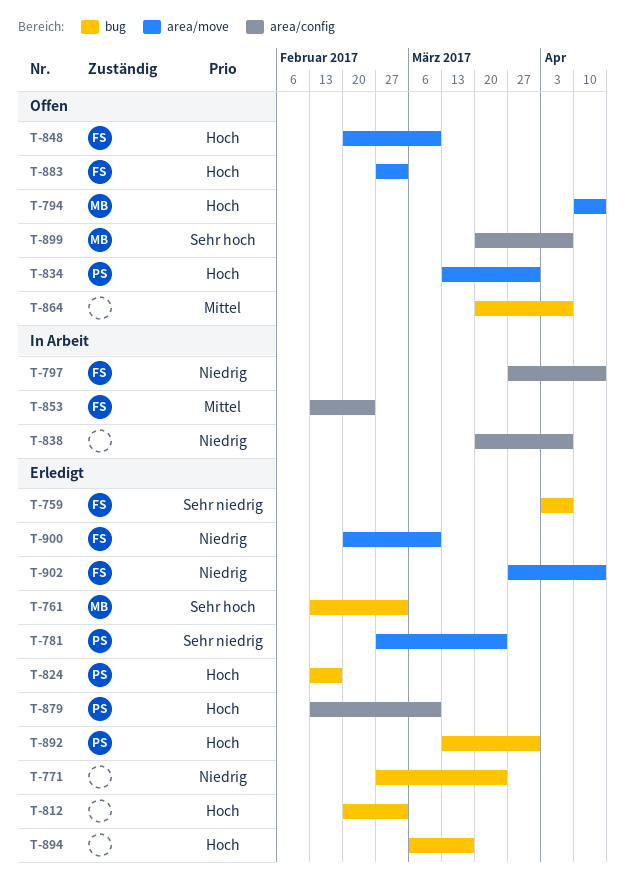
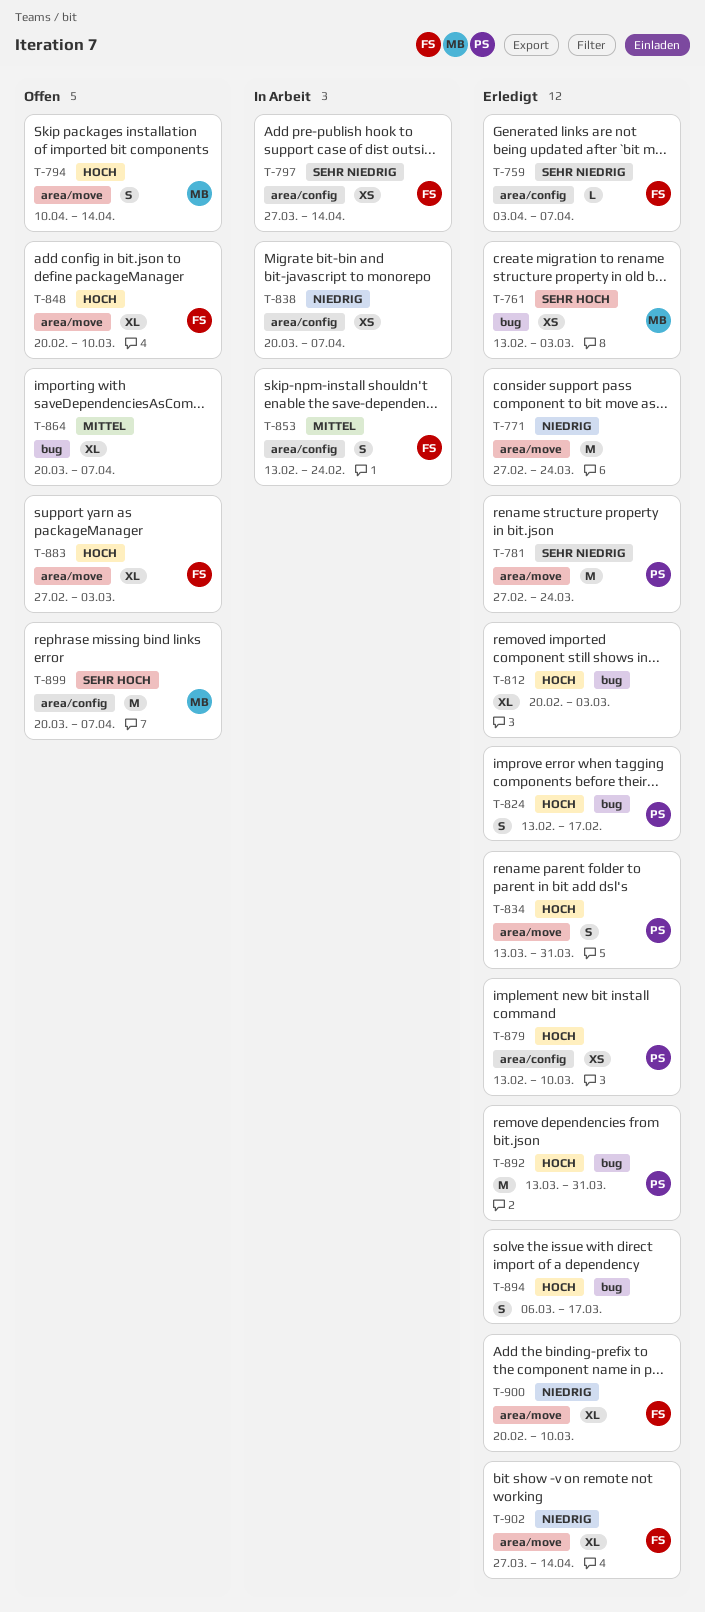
T-759, label: bug -> area/config
T-771, label: bug -> area/move
T-797, priority: Niedrig -> Sehr niedrig
T-834, status: Offen -> Erledigt

